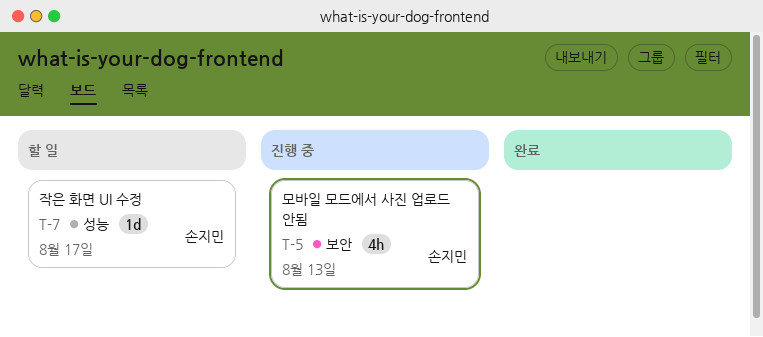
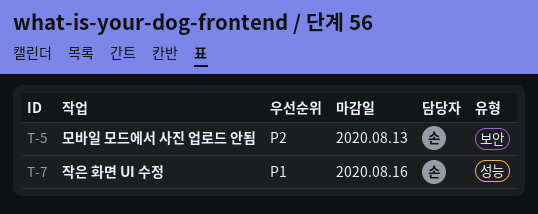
T-7, due: Aug 17 -> Aug 16

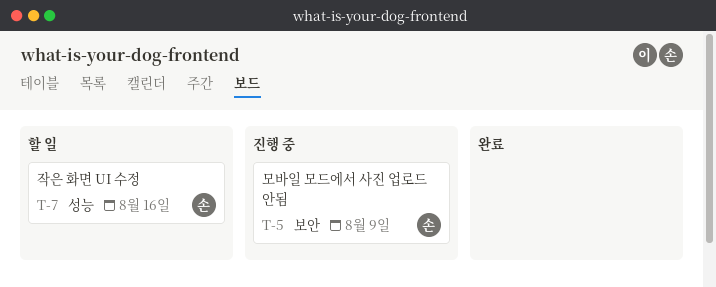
T-5, due: Aug 13 -> Aug 9

